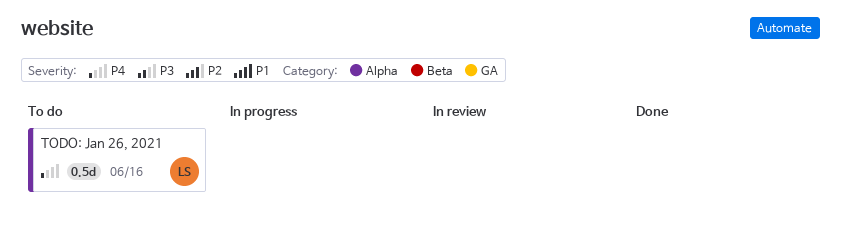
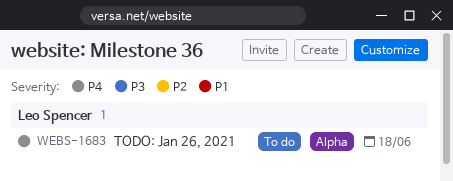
TODO: Jan 26, 2021, due: Jun 16 -> Jun 18

